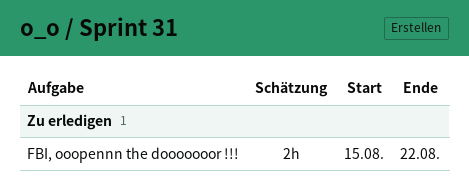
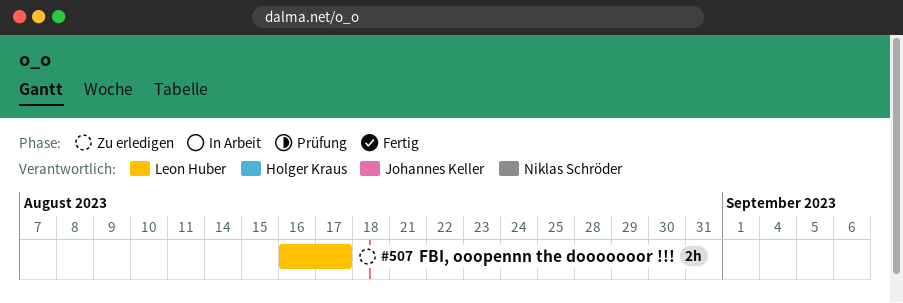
FBI, ooopennn the dooooooor !!!, start: Aug 15 -> Aug 16
FBI, ooopennn the dooooooor !!!, due: Aug 22 -> Aug 17

